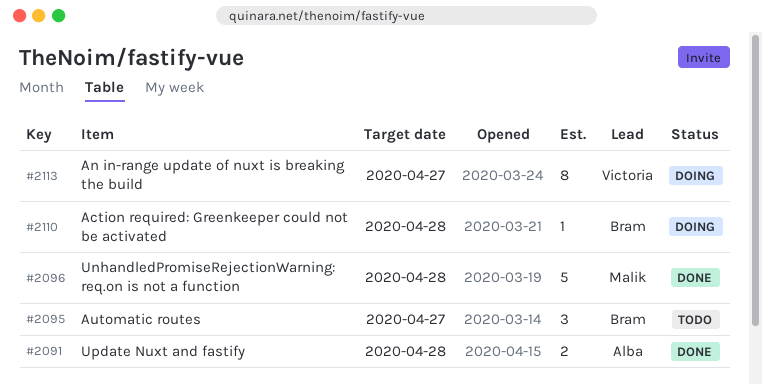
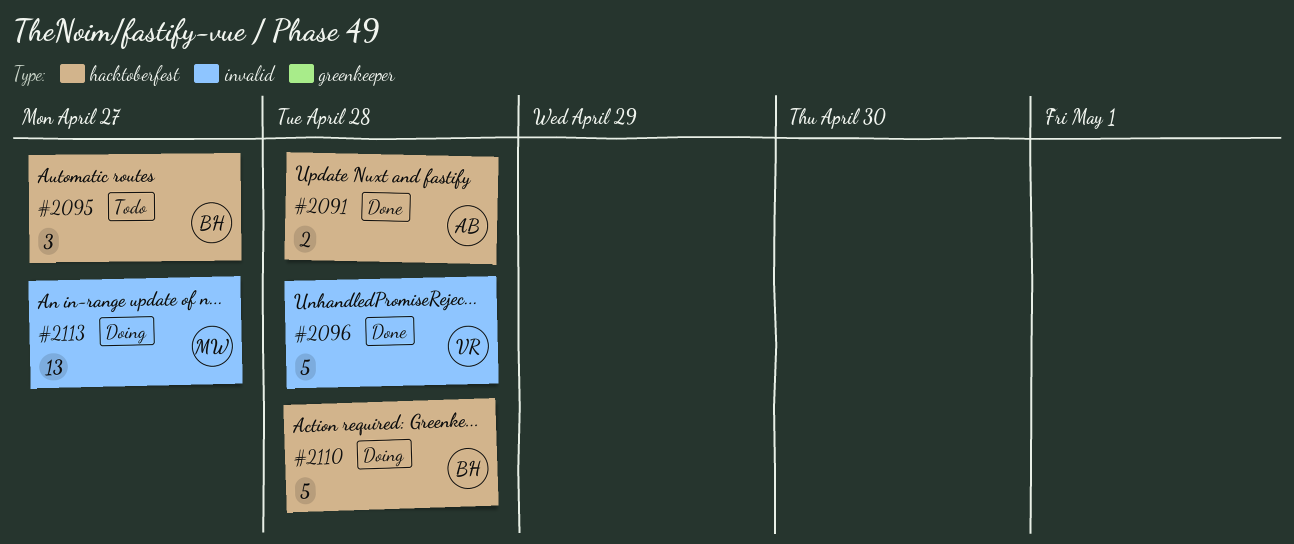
#2096, owner: Malik -> Victoria
#2110, estimate: 1 -> 5
#2113, owner: Victoria -> Malik
#2113, estimate: 8 -> 13

